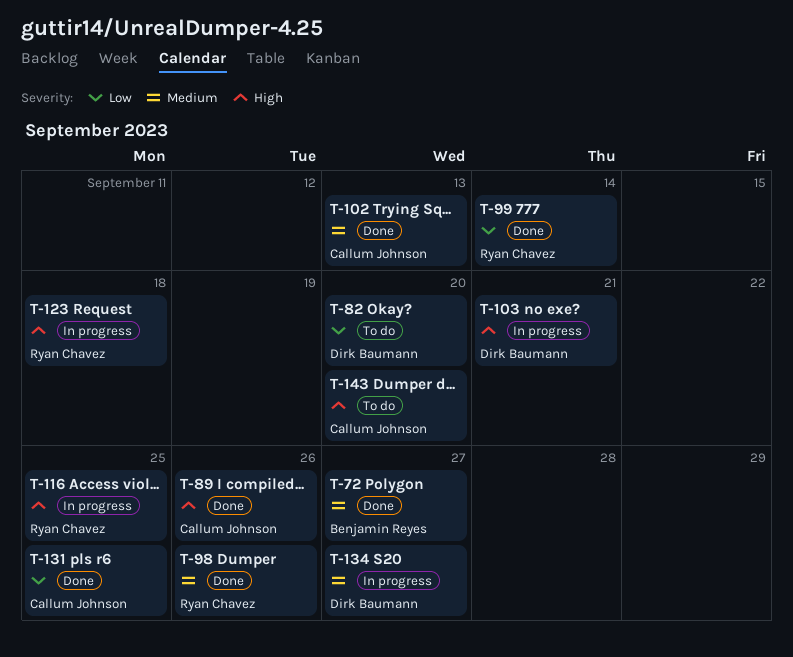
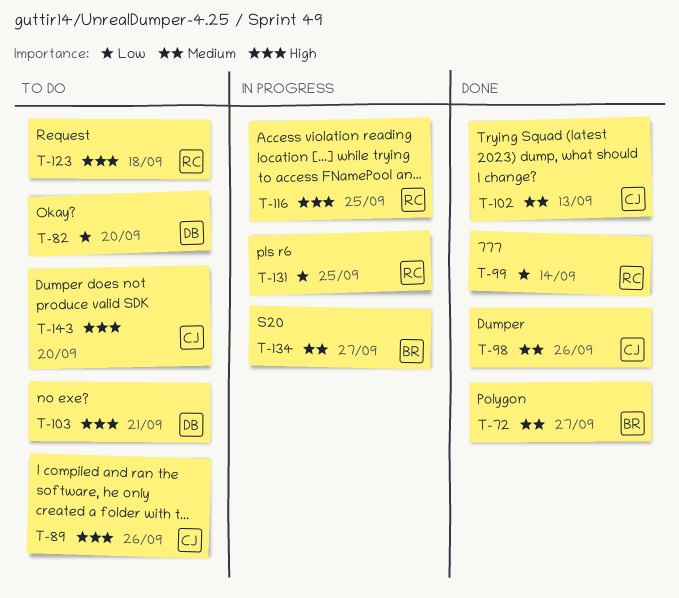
T-89, status: Done -> To do
T-98, owner: Ryan Chavez -> Callum Johnson
T-103, status: In progress -> To do
T-123, status: In progress -> To do
T-131, status: Done -> In progress
T-131, owner: Callum Johnson -> Ryan Chavez
T-134, owner: Dirk Baumann -> Benjamin Reyes

